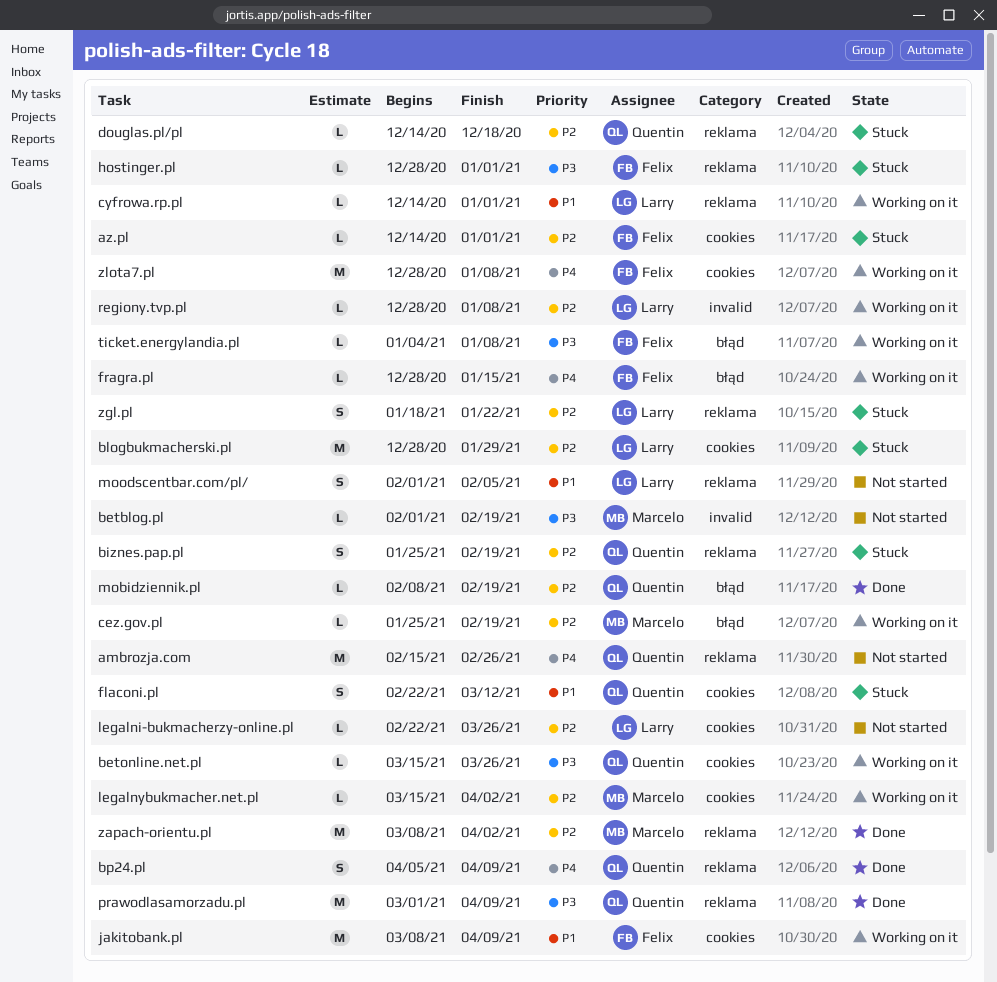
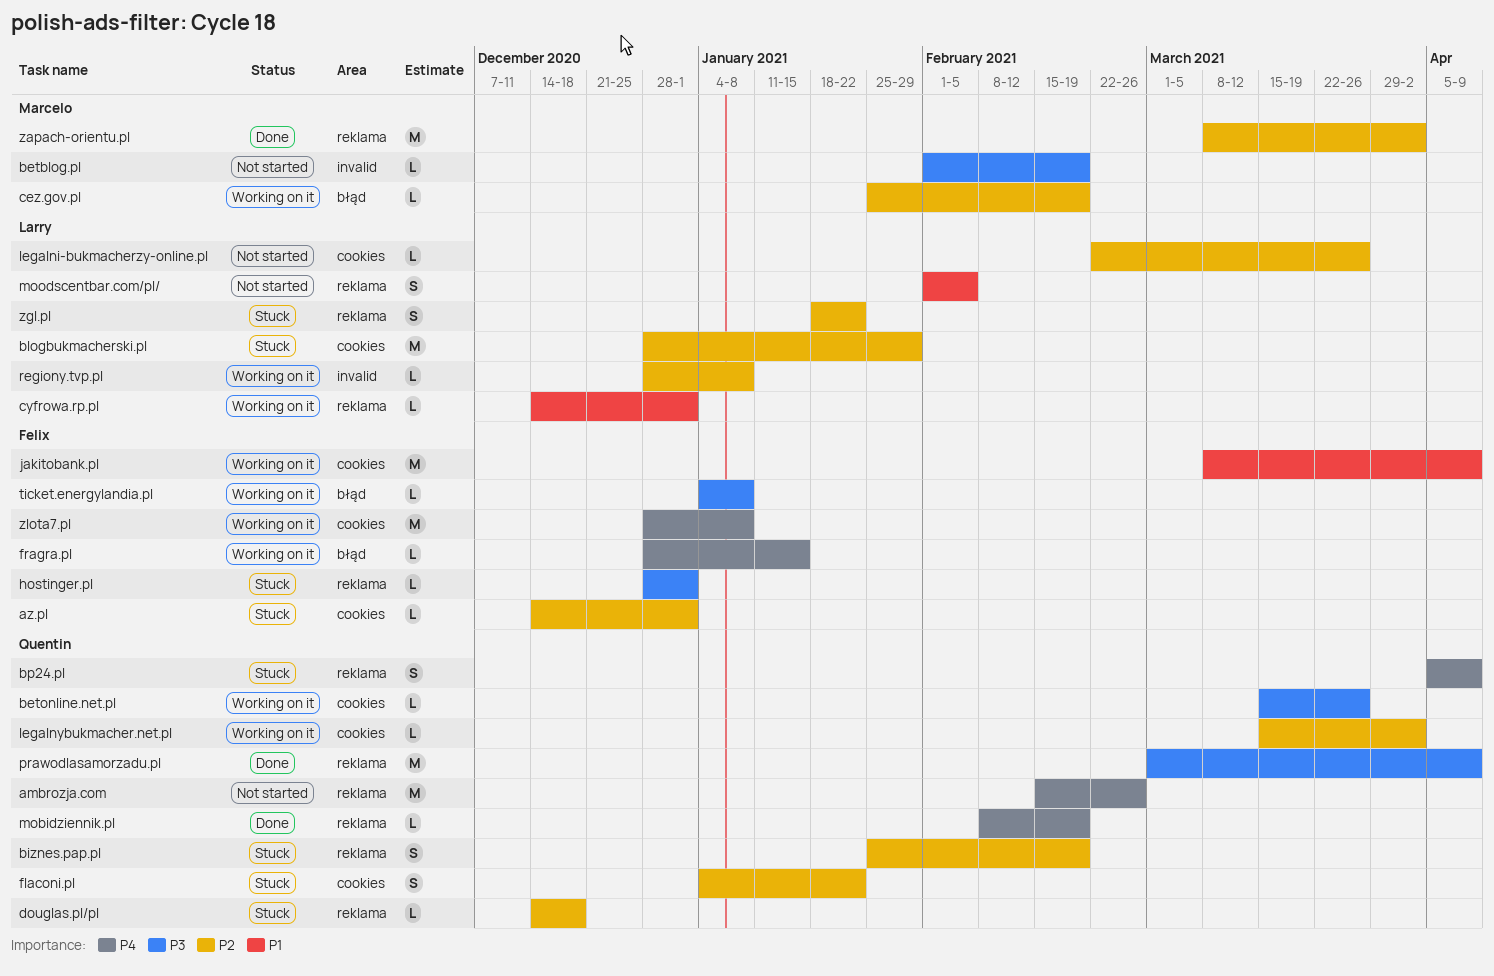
bp24.pl, status: Done -> Stuck
flaconi.pl, priority: P1 -> P2
flaconi.pl, start: Feb 22 -> Jan 4
flaconi.pl, due: Mar 12 -> Jan 22
legalnybukmacher.net.pl, owner: Marcelo -> Quentin
mobidziennik.pl, priority: P2 -> P4
mobidziennik.pl, label: błąd -> reklama

